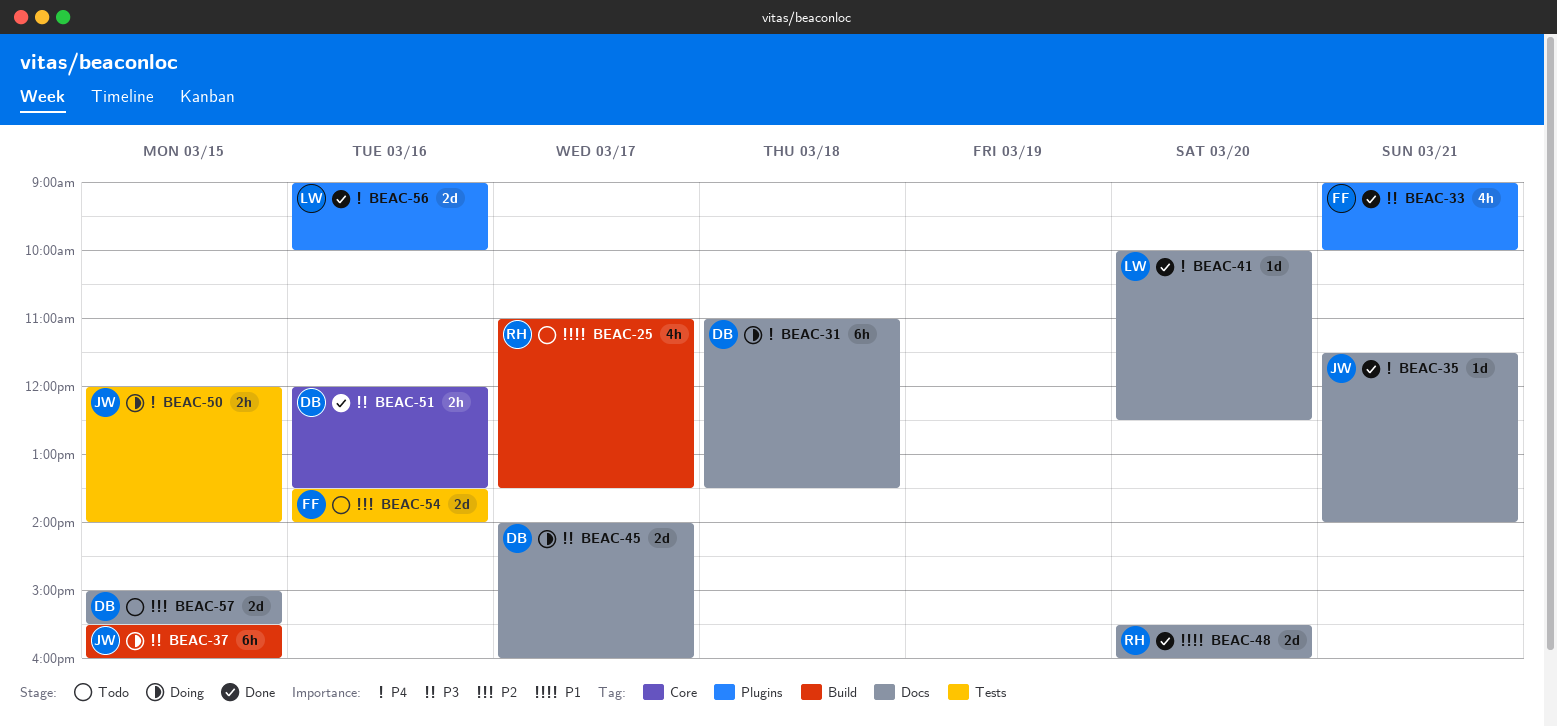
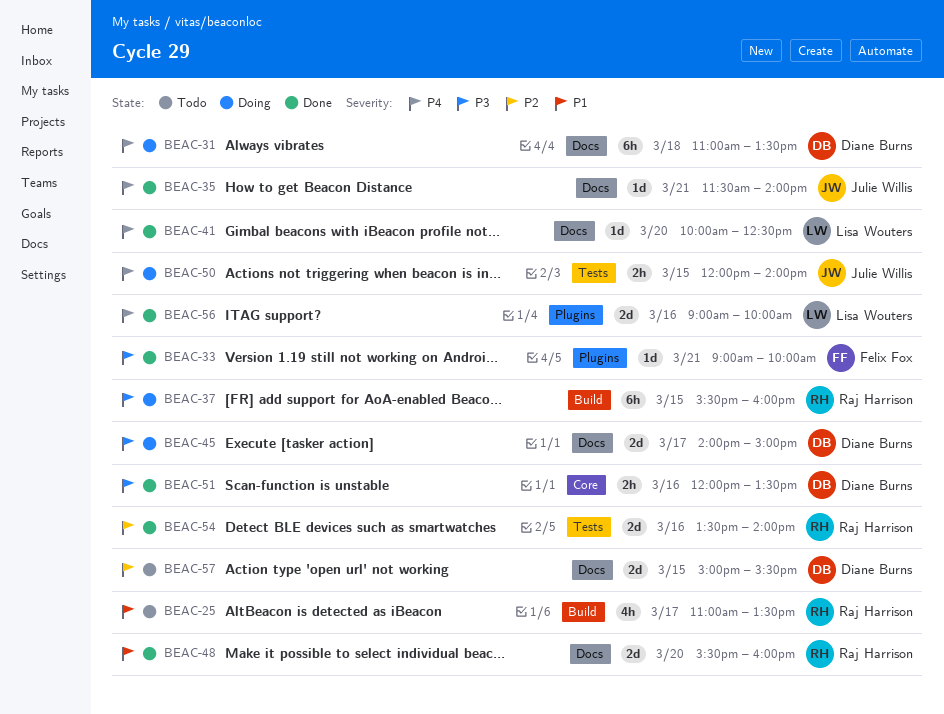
BEAC-33, estimate: 4h -> 1d
BEAC-37, owner: Julie Willis -> Raj Harrison
BEAC-45, ends: 16:00 -> 15:00
BEAC-54, status: Todo -> Done
BEAC-54, owner: Felix Fox -> Raj Harrison

